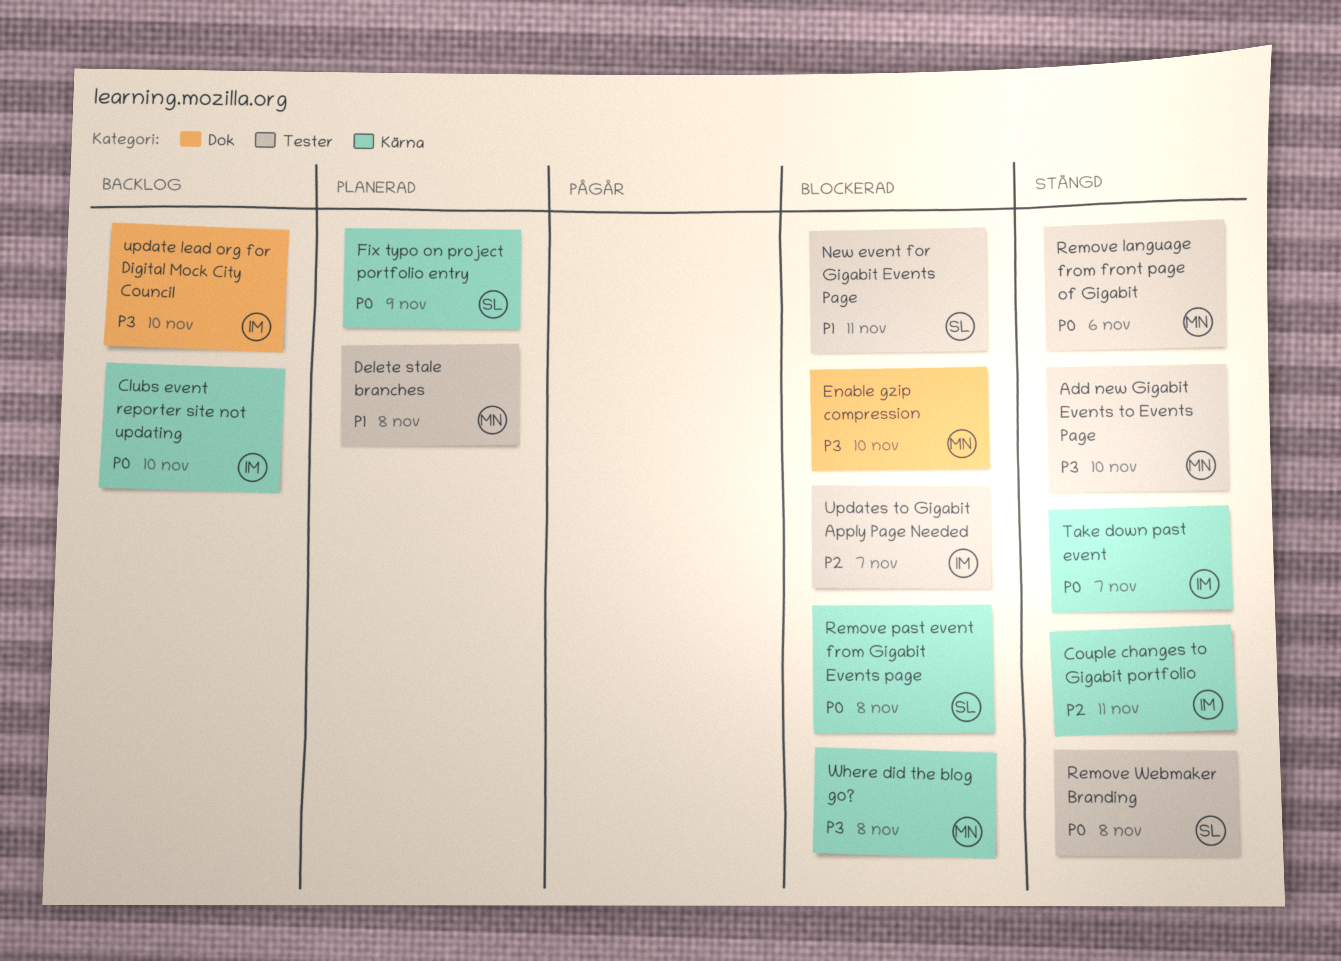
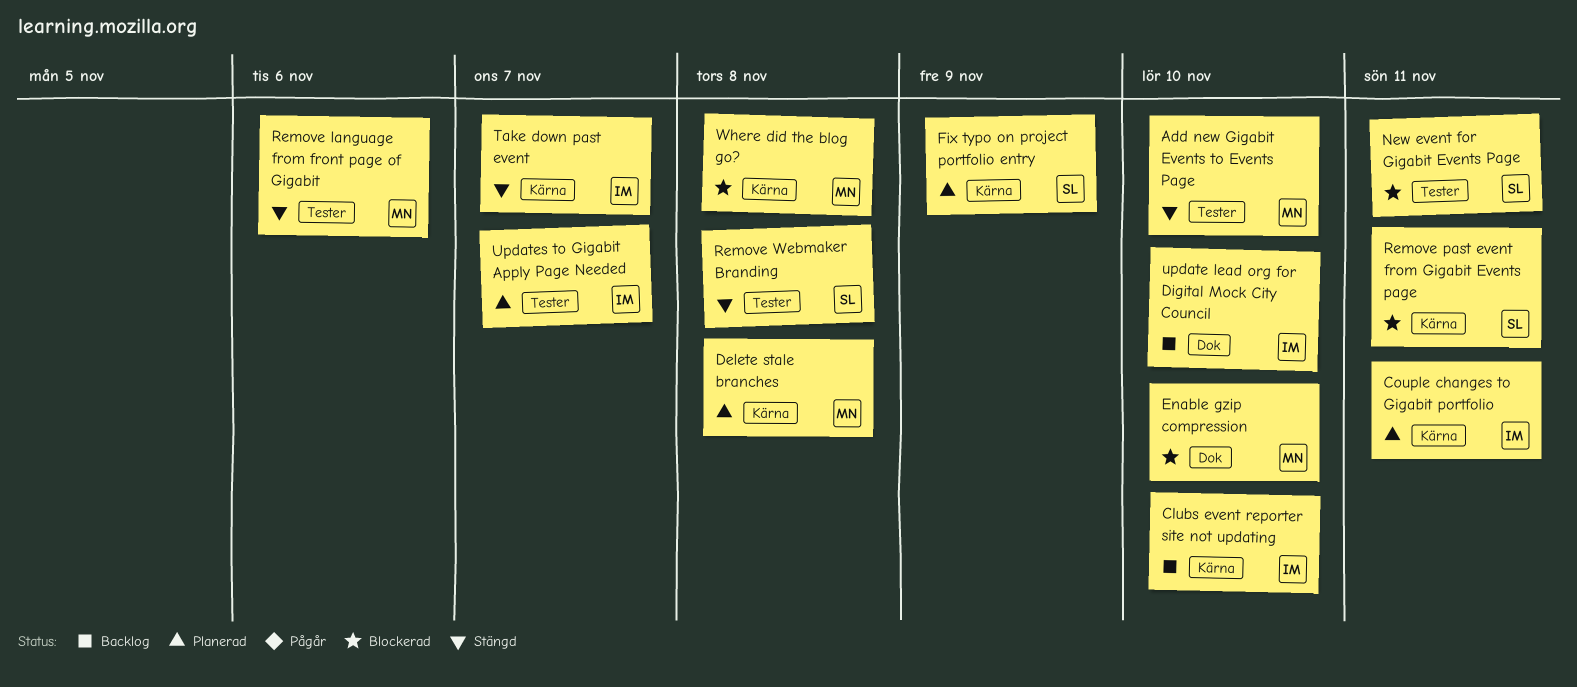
Couple changes to Gigabit portfolio, status: Stängd -> Planerad
Delete stale branches, label: Tester -> Kärna
Remove past event from Gigabit Events page, due: Nov 8 -> Nov 11
Updates to Gigabit Apply Page Needed, status: Blockerad -> Planerad

